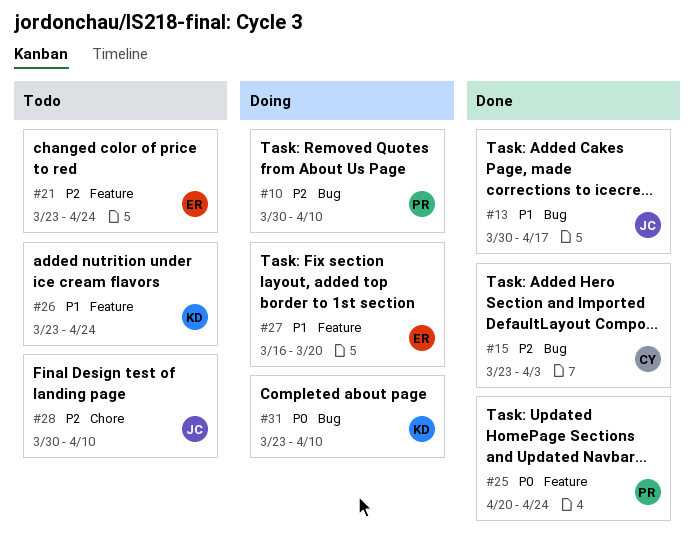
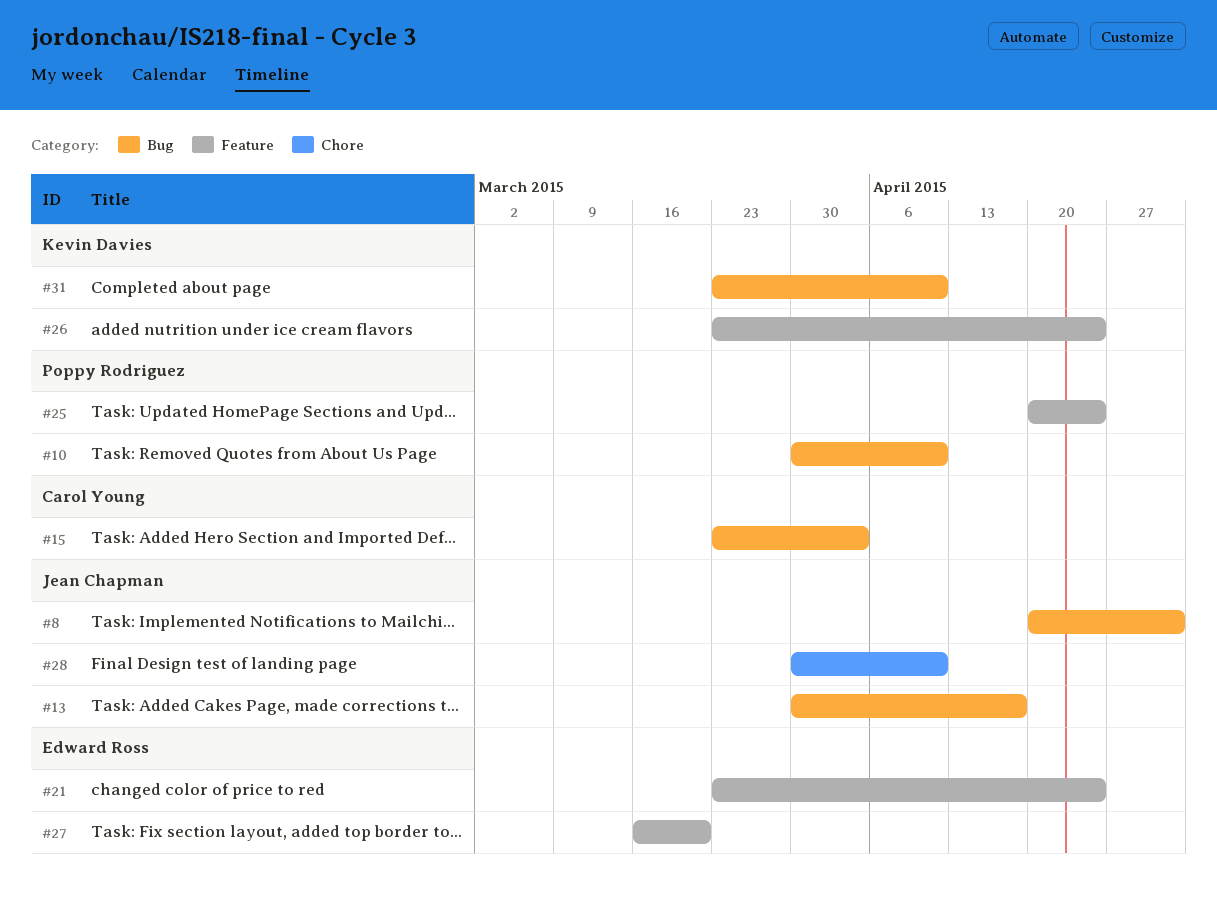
#8: none -> present

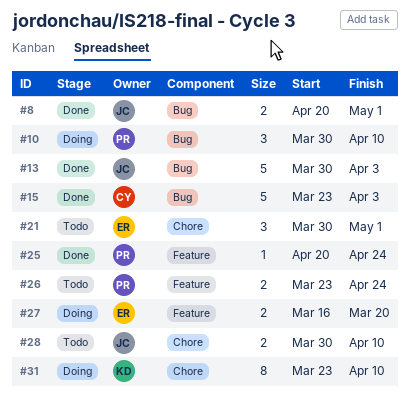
#13, due: Apr 17 -> Apr 3
#21, label: Feature -> Chore
#21, start: Mar 23 -> Mar 30
#21, due: Apr 24 -> May 1
#26, owner: Kevin Davies -> Poppy Rodriguez
#31, label: Bug -> Chore

